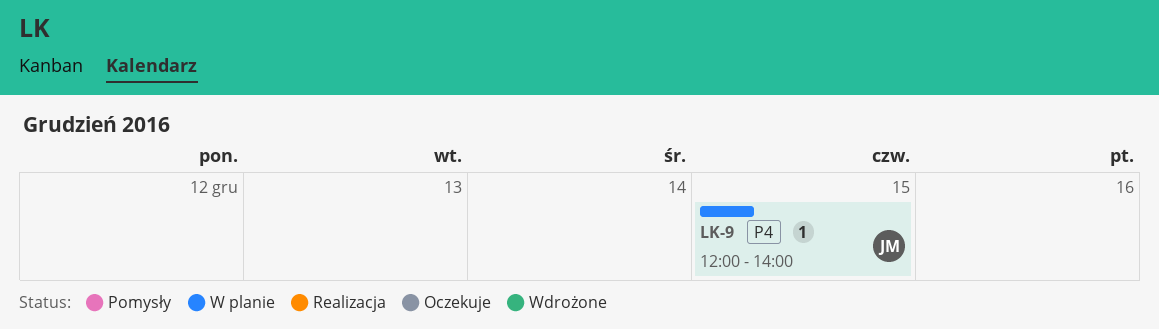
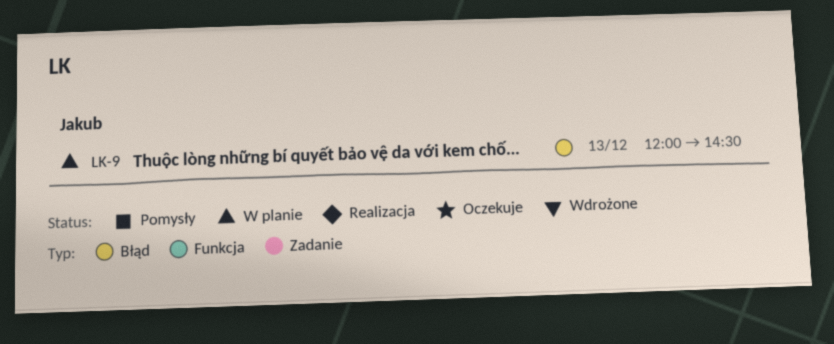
LK-9, day: Dec 15 -> Dec 13
LK-9, ends: 14:00 -> 14:30

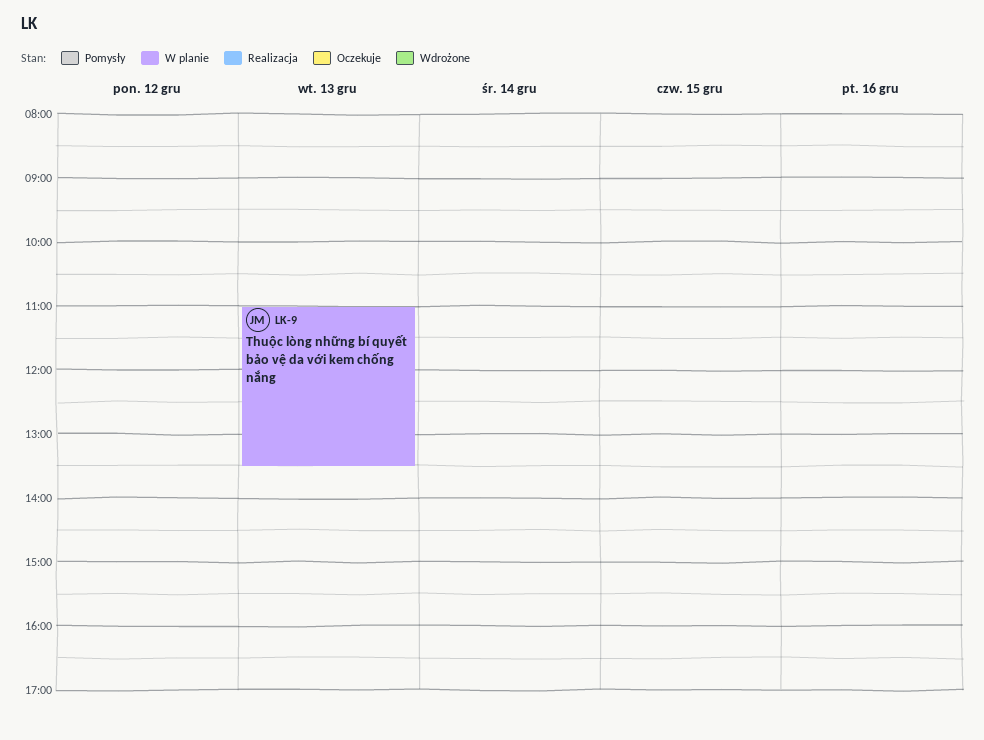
LK-9, begins: 12:00 -> 11:00
LK-9, ends: 14:30 -> 13:30

